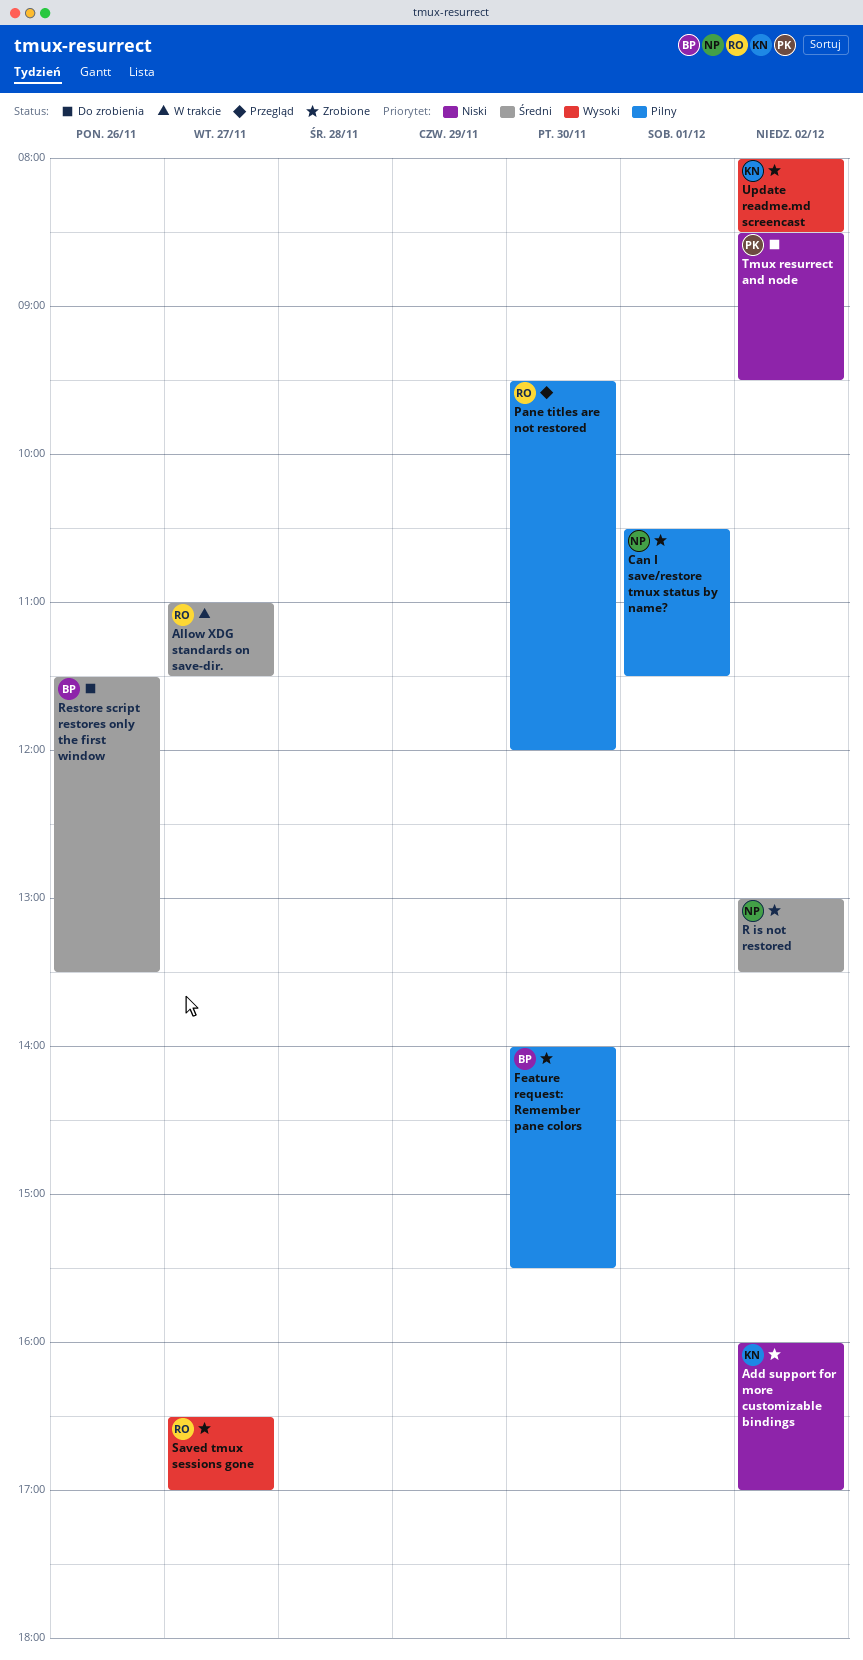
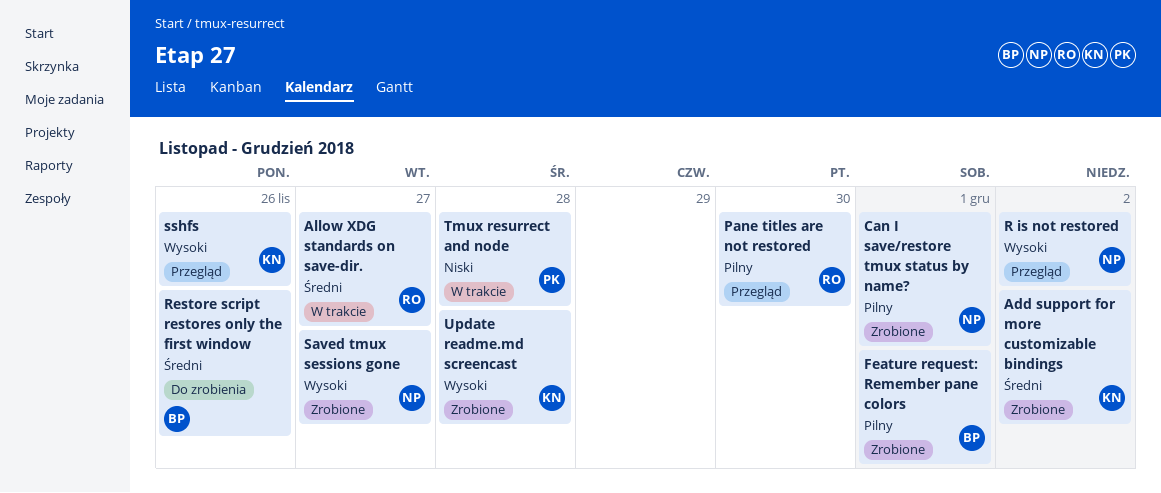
Add support for more customizable bindings, priority: Niski -> Średni
Feature request: Remember pane colors, day: Nov 30 -> Dec 1
R is not restored, status: Zrobione -> Przegląd
R is not restored, priority: Średni -> Wysoki
Saved tmux sessions gone, owner: RO -> NP
sshfs: none -> present
Tmux resurrect and node, status: Do zrobienia -> W trakcie
Tmux resurrect and node, day: Dec 2 -> Nov 28
Update readme.md screencast, day: Dec 2 -> Nov 28

